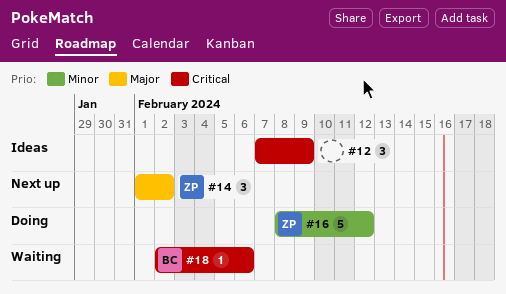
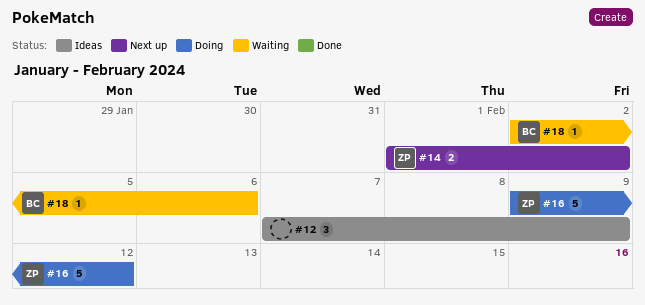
#14, estimate: 3 -> 2
#16, start: Feb 8 -> Feb 9

